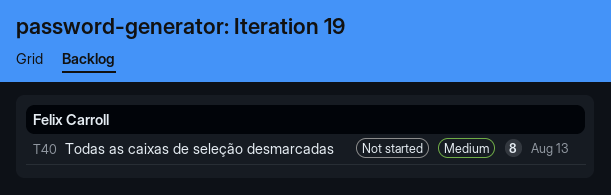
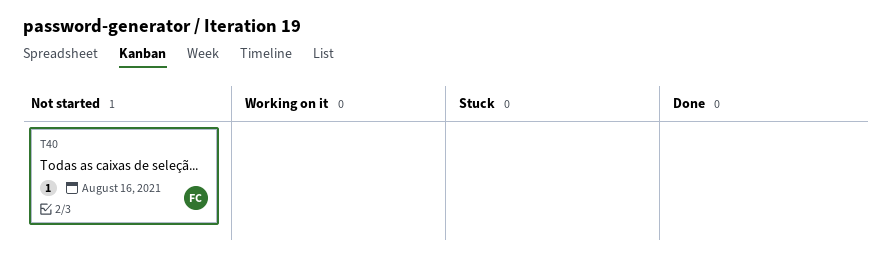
T40, estimate: 8 -> 1
T40, due: Aug 13 -> Aug 16

